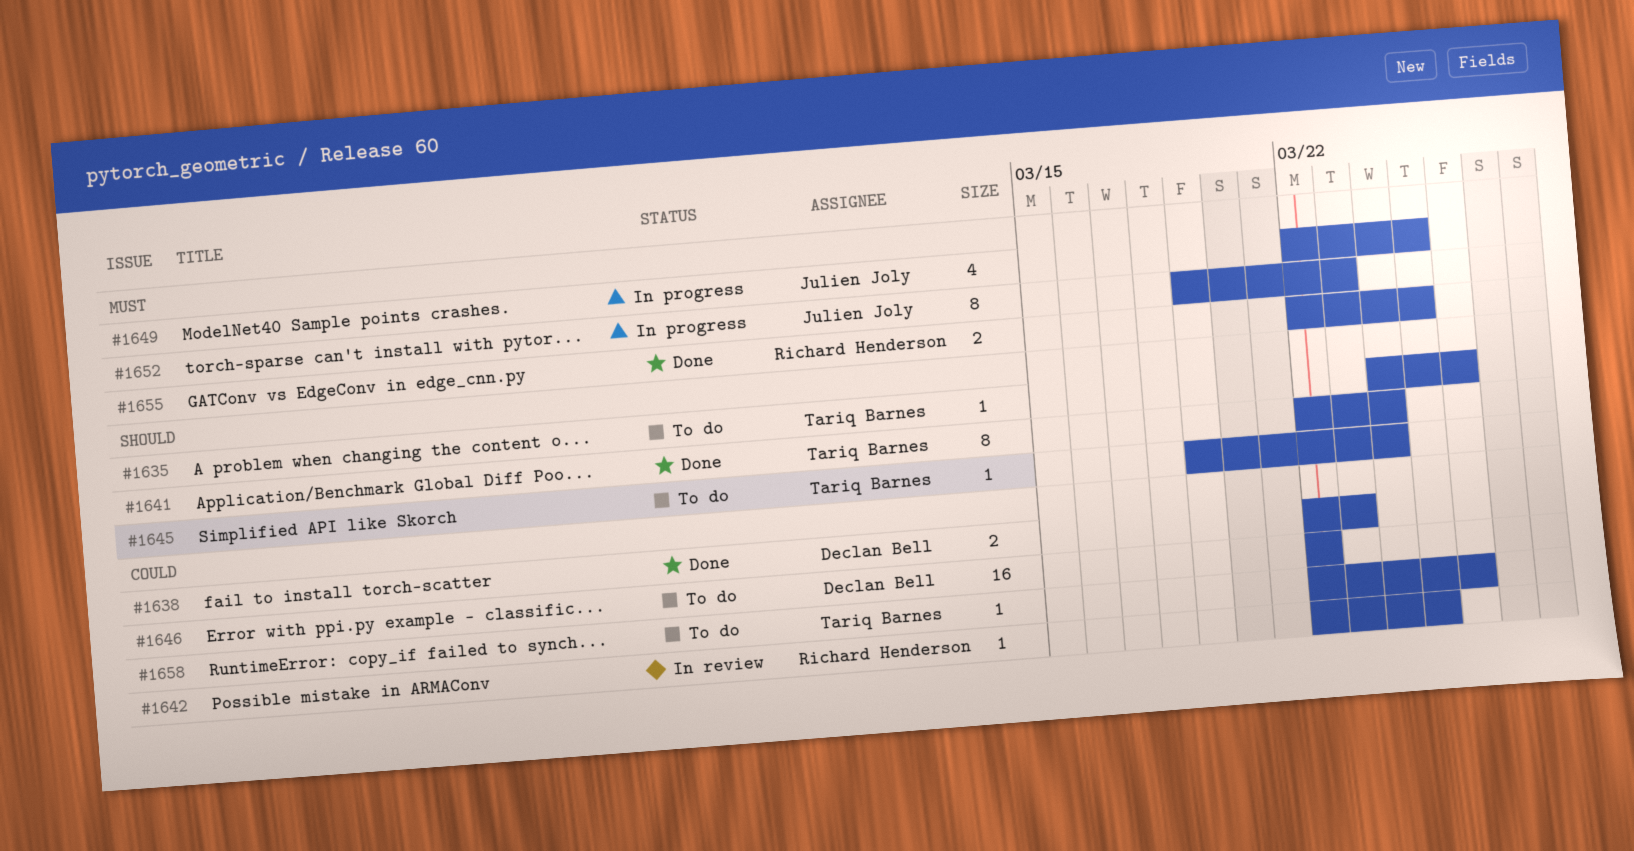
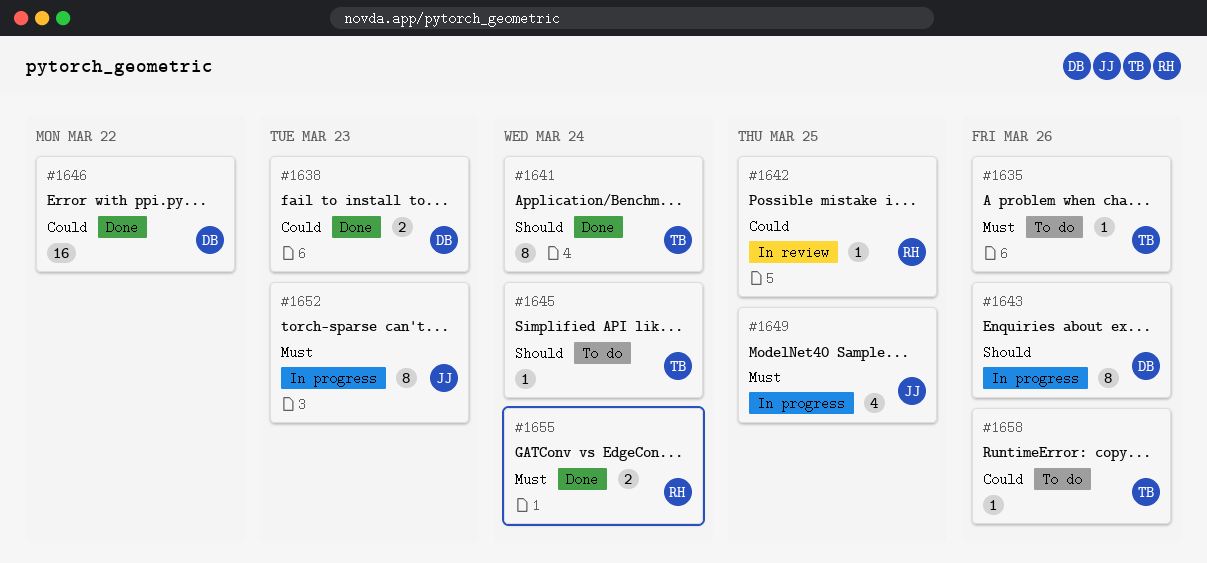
#1635, priority: Should -> Must
#1643: none -> present
#1646, status: To do -> Done
#1655, due: Mar 25 -> Mar 24

